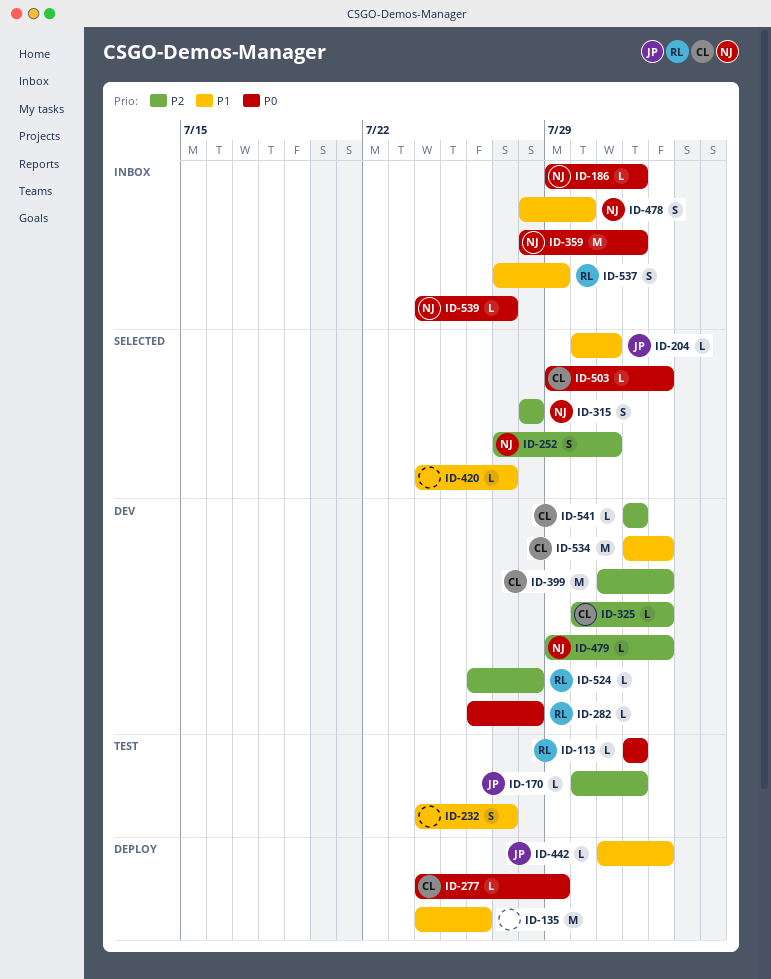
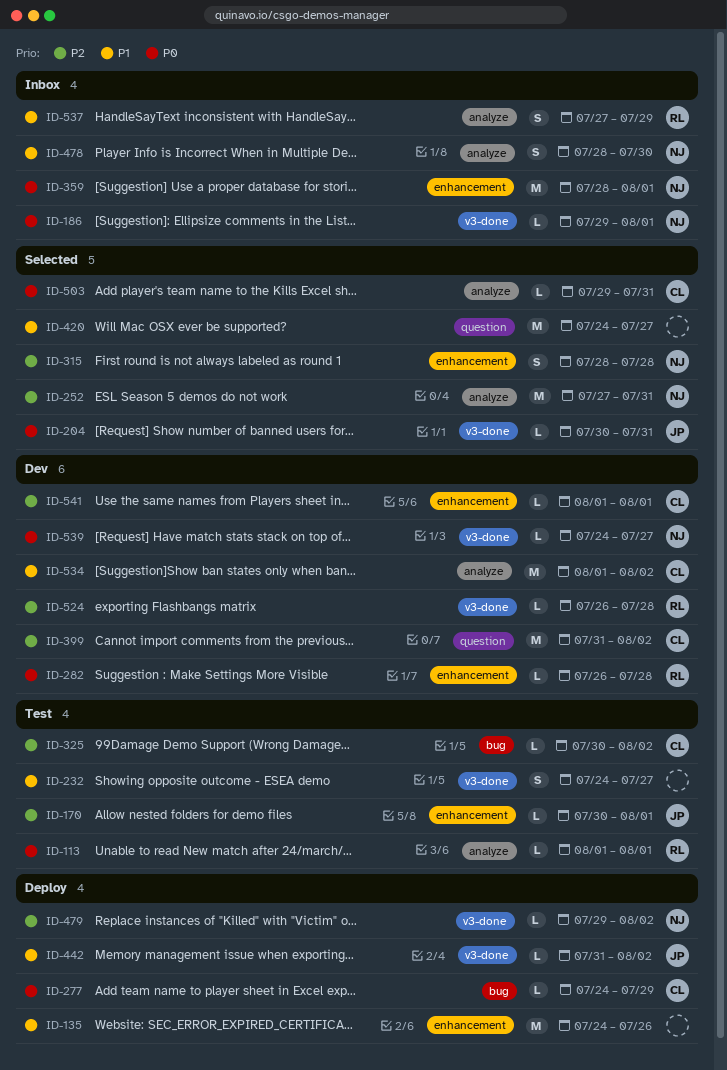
ID-204, priority: P1 -> P0
ID-252, estimate: S -> M
ID-325, status: Dev -> Test
ID-420, estimate: L -> M
ID-479, status: Dev -> Deploy
ID-503, due: Aug 2 -> Jul 31
ID-539, status: Inbox -> Dev

